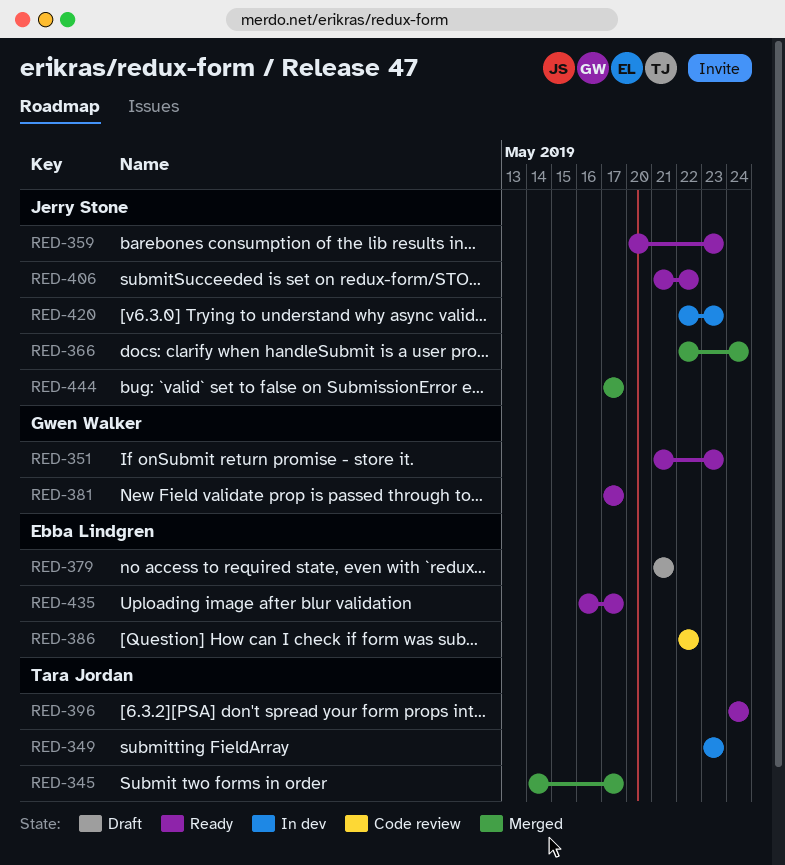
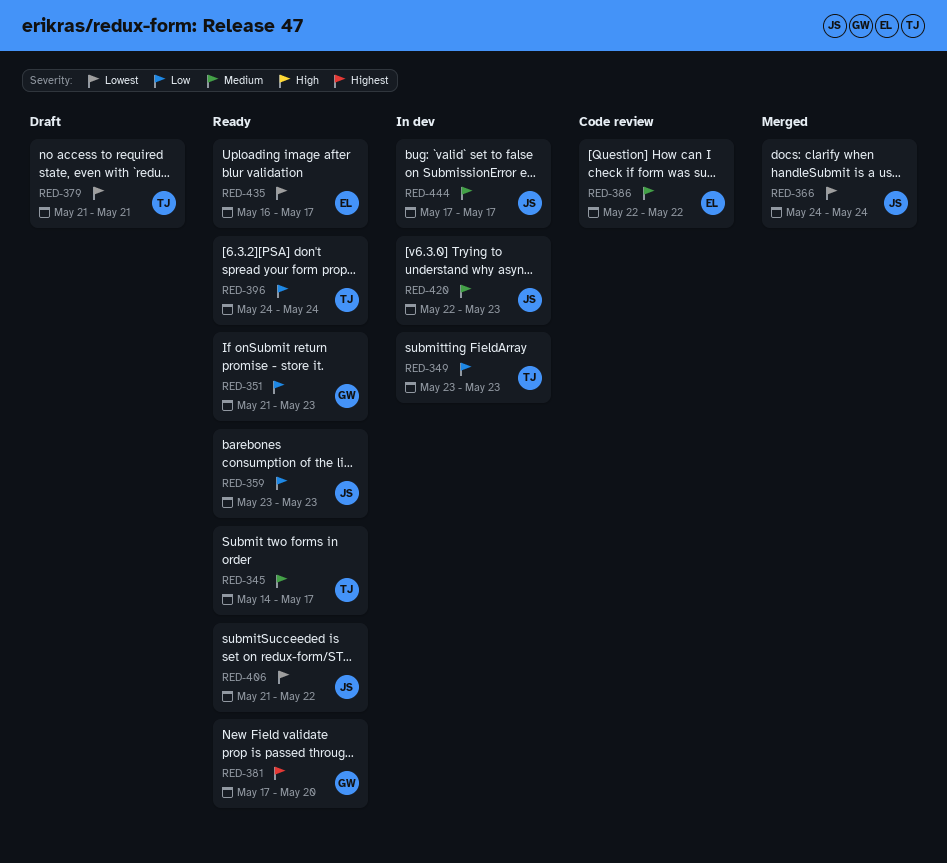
RED-345, status: Merged -> Ready
RED-359, start: May 20 -> May 23
RED-366, start: May 22 -> May 24
RED-379, owner: Ebba Lindgren -> Tara Jordan
RED-381, due: May 17 -> May 20
RED-444, status: Merged -> In dev

